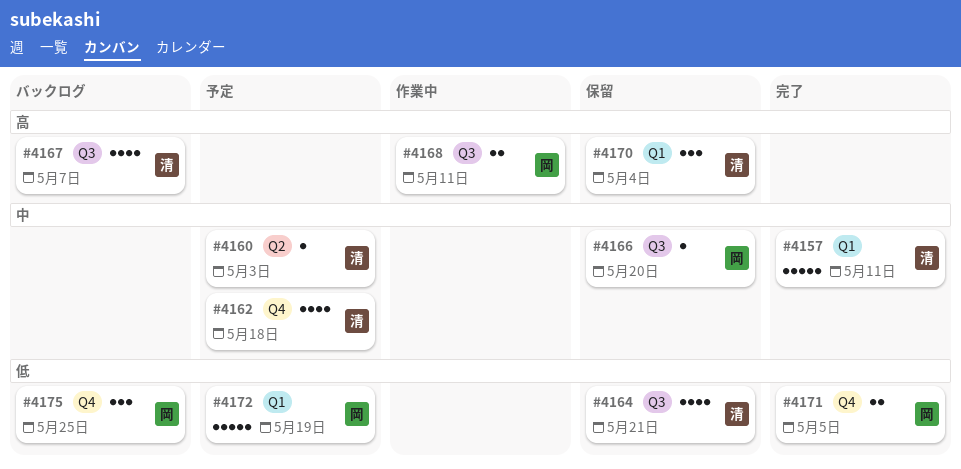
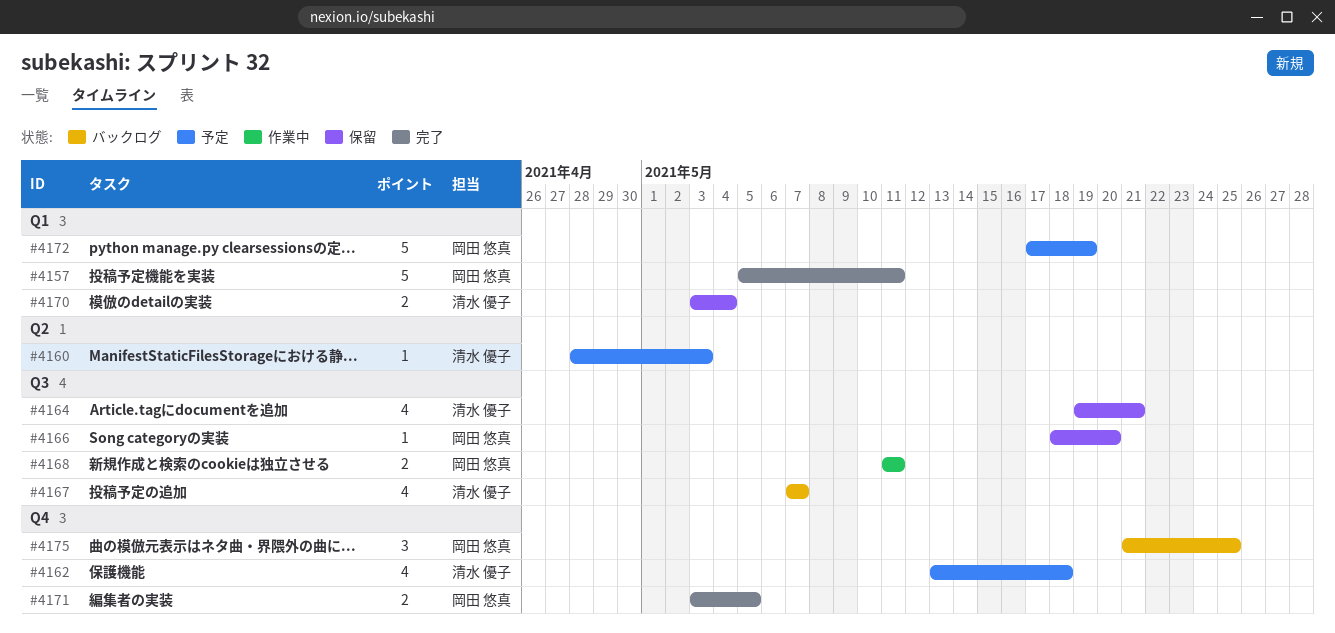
#4157, owner: 清水 優子 -> 岡田 悠真
#4170, estimate: 3 -> 2

